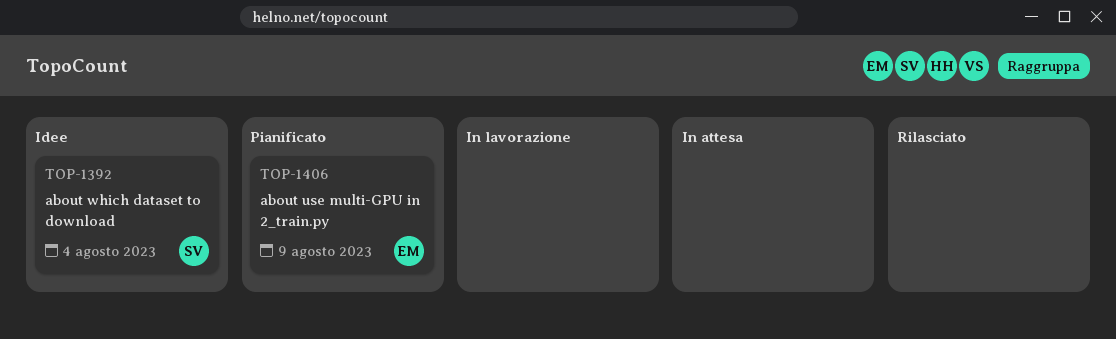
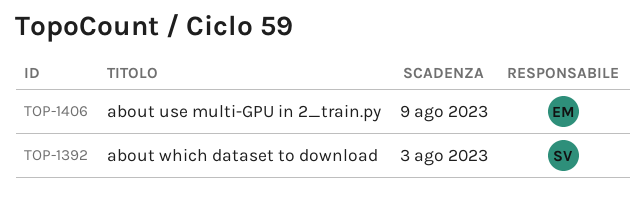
TOP-1392, due: Aug 4 -> Aug 3

